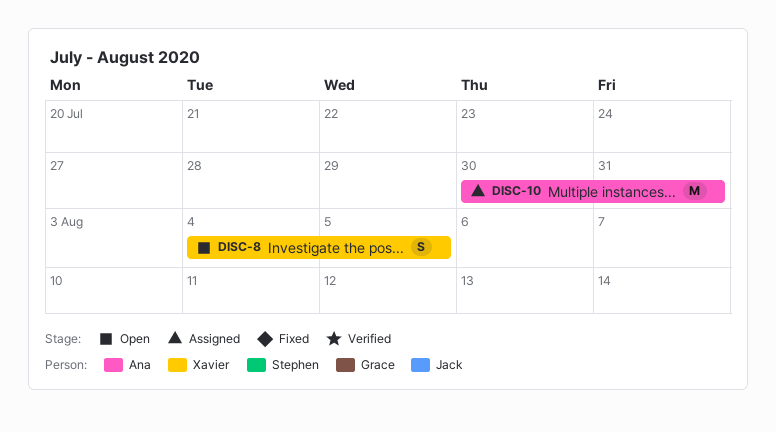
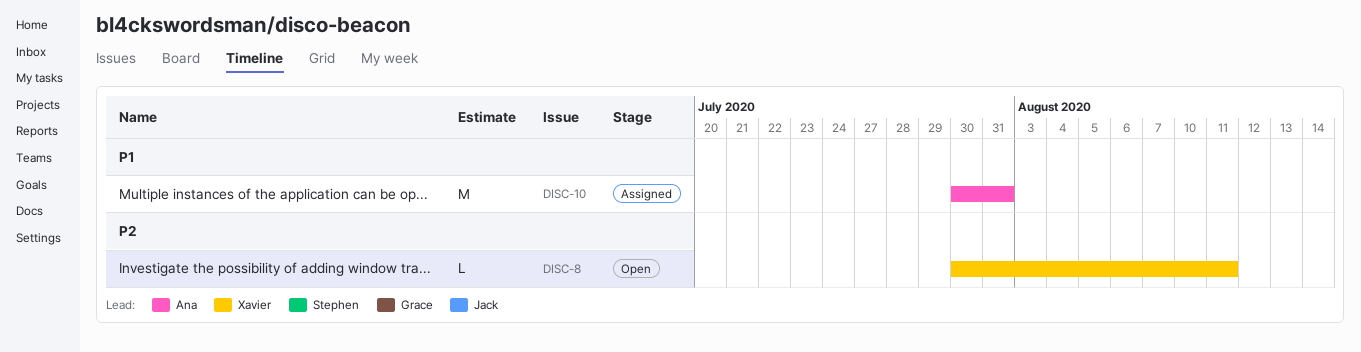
DISC-8, estimate: S -> L
DISC-8, start: Aug 4 -> Jul 30
DISC-8, due: Aug 5 -> Aug 11

